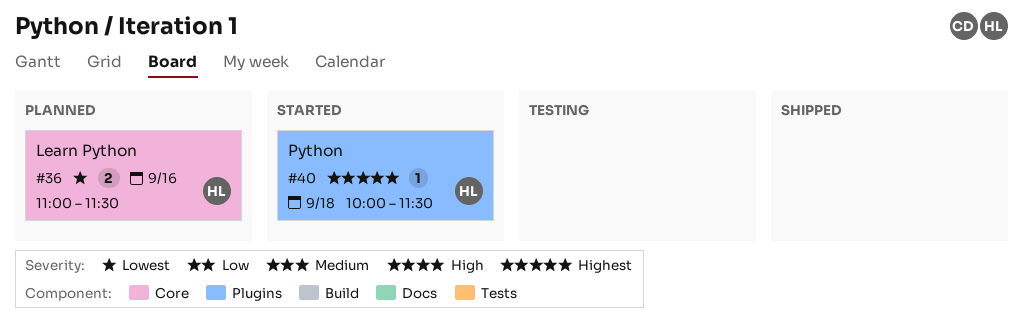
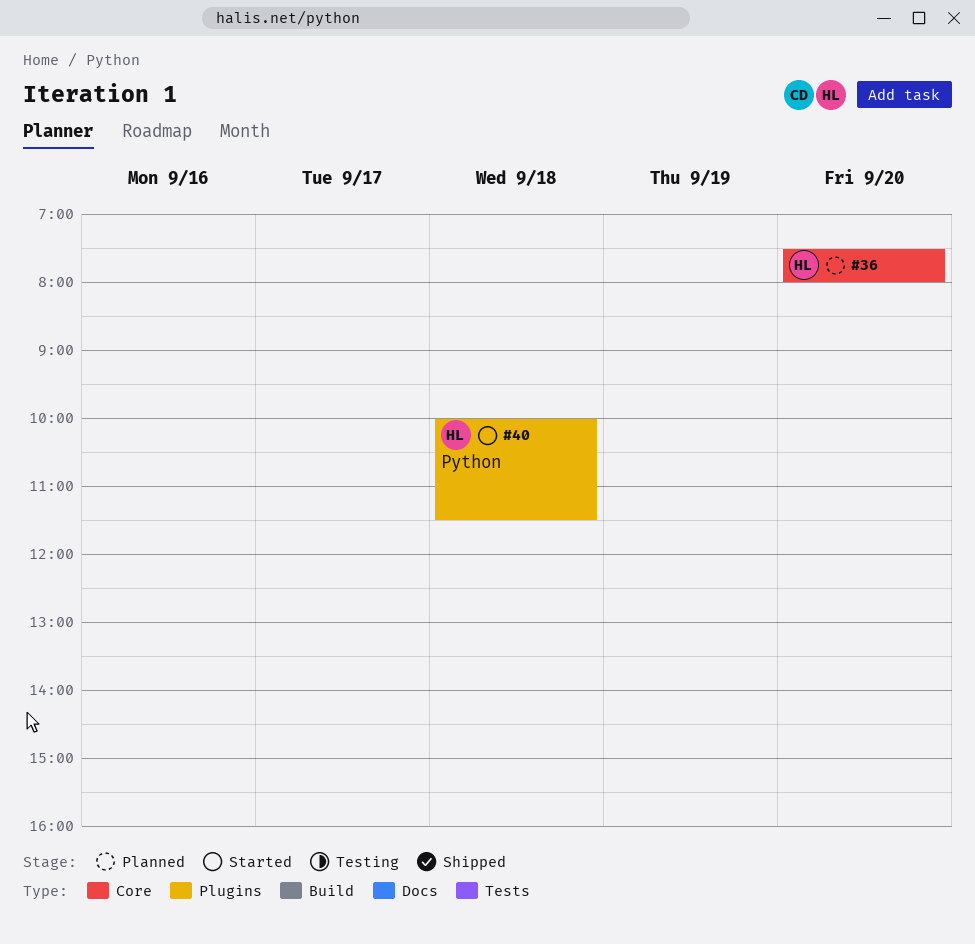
#36, day: Sep 16 -> Sep 20
#36, begins: 11:00 -> 07:30
#36, ends: 11:30 -> 08:00

